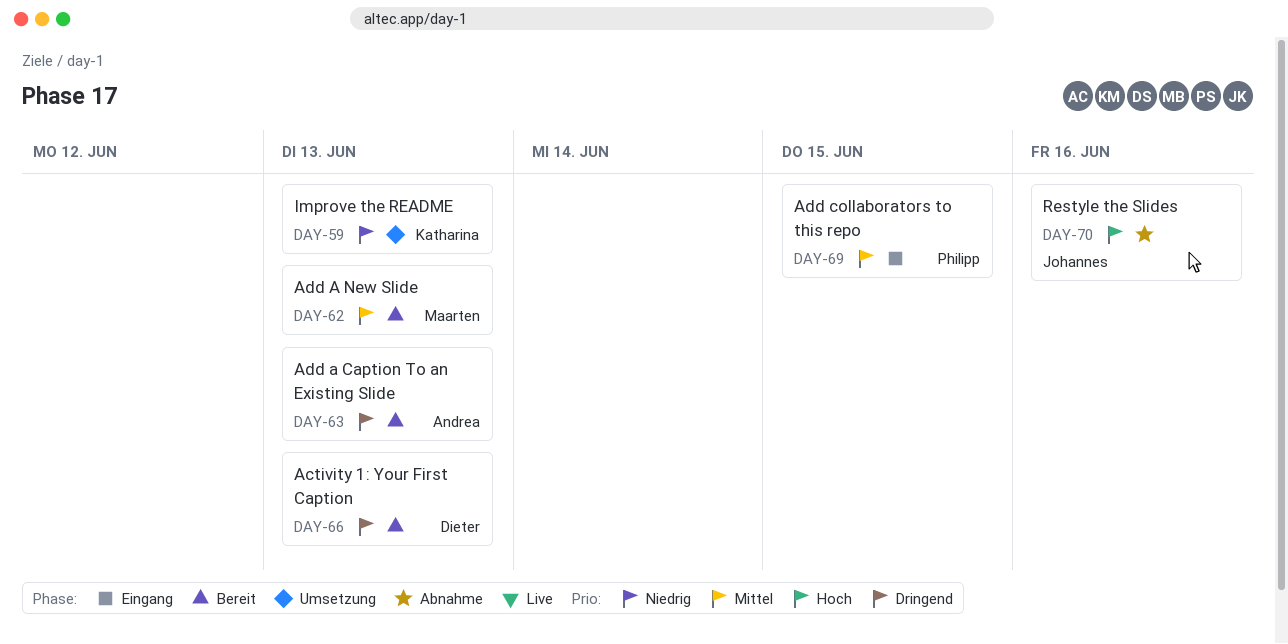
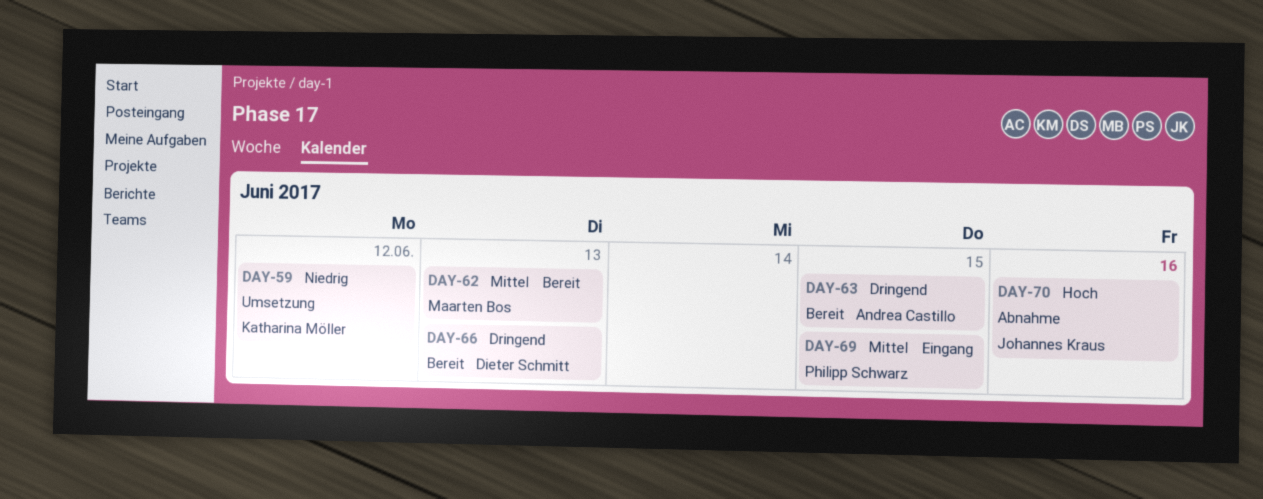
DAY-59, due: Jun 13 -> Jun 12
DAY-63, due: Jun 13 -> Jun 15

